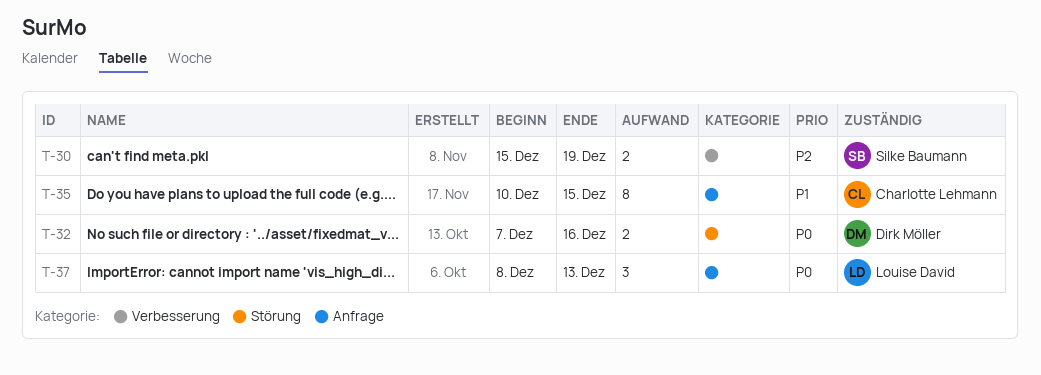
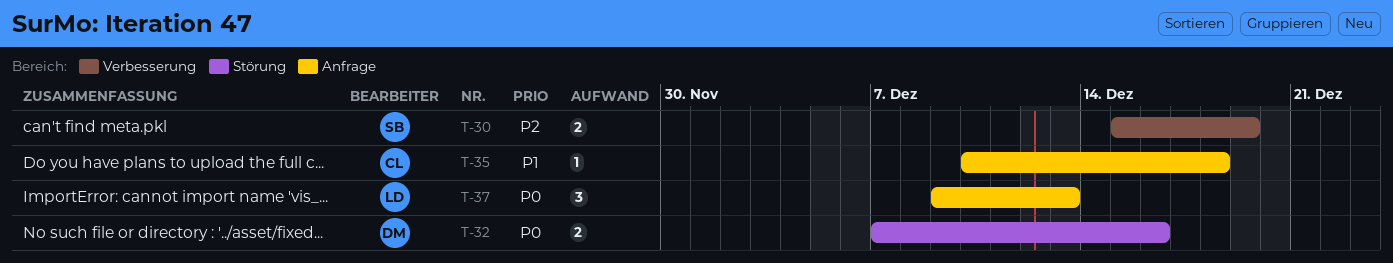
T-35, estimate: 8 -> 1
T-35, due: Dec 15 -> Dec 18
T-37, start: Dec 8 -> Dec 9

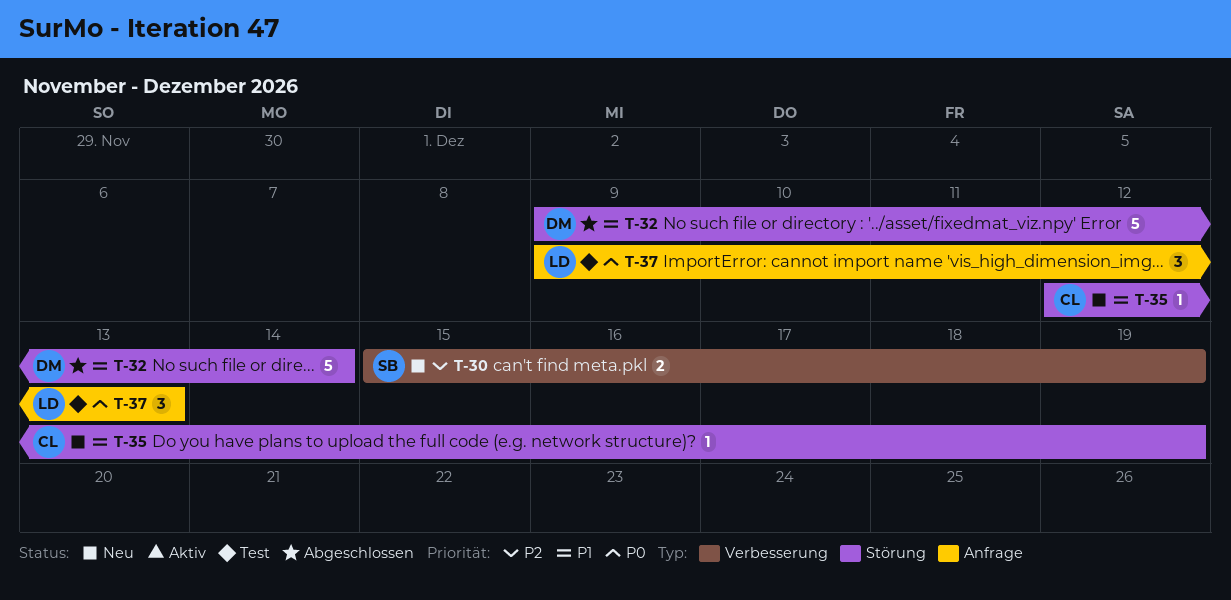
T-32, priority: P0 -> P1
T-32, estimate: 2 -> 5
T-32, start: Dec 7 -> Dec 9
T-32, due: Dec 16 -> Dec 14
T-35, label: Anfrage -> Störung
T-35, start: Dec 10 -> Dec 12
T-35, due: Dec 18 -> Dec 19

